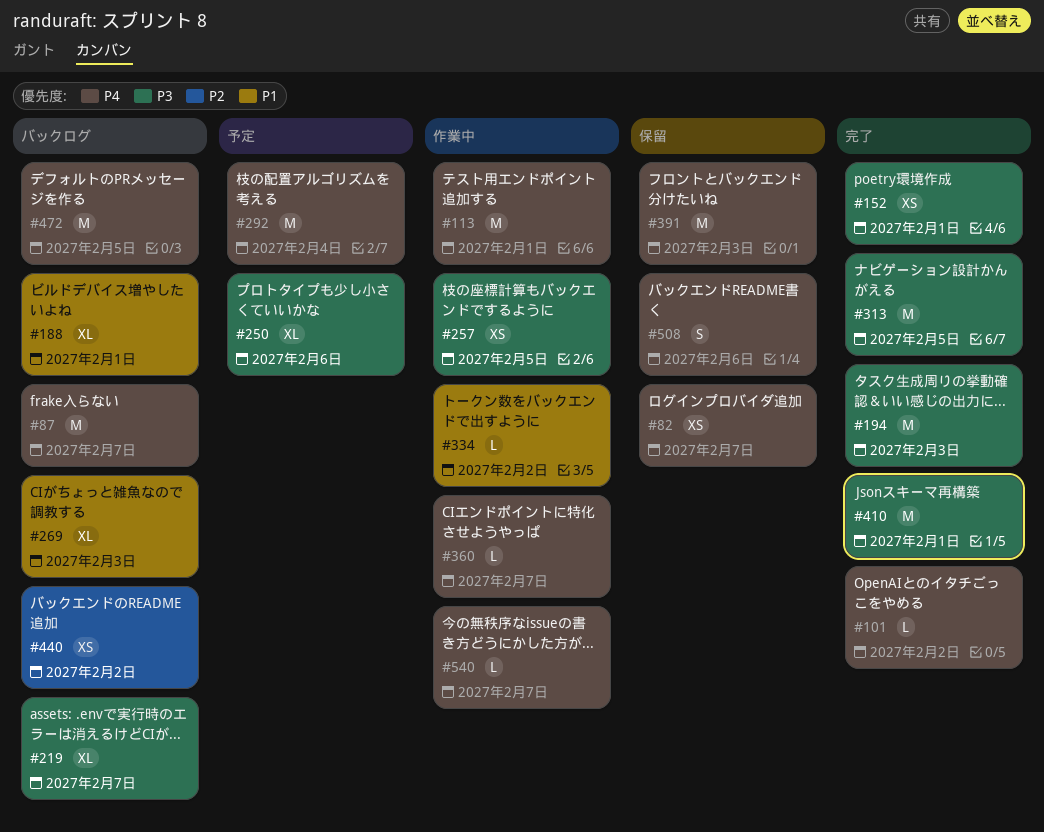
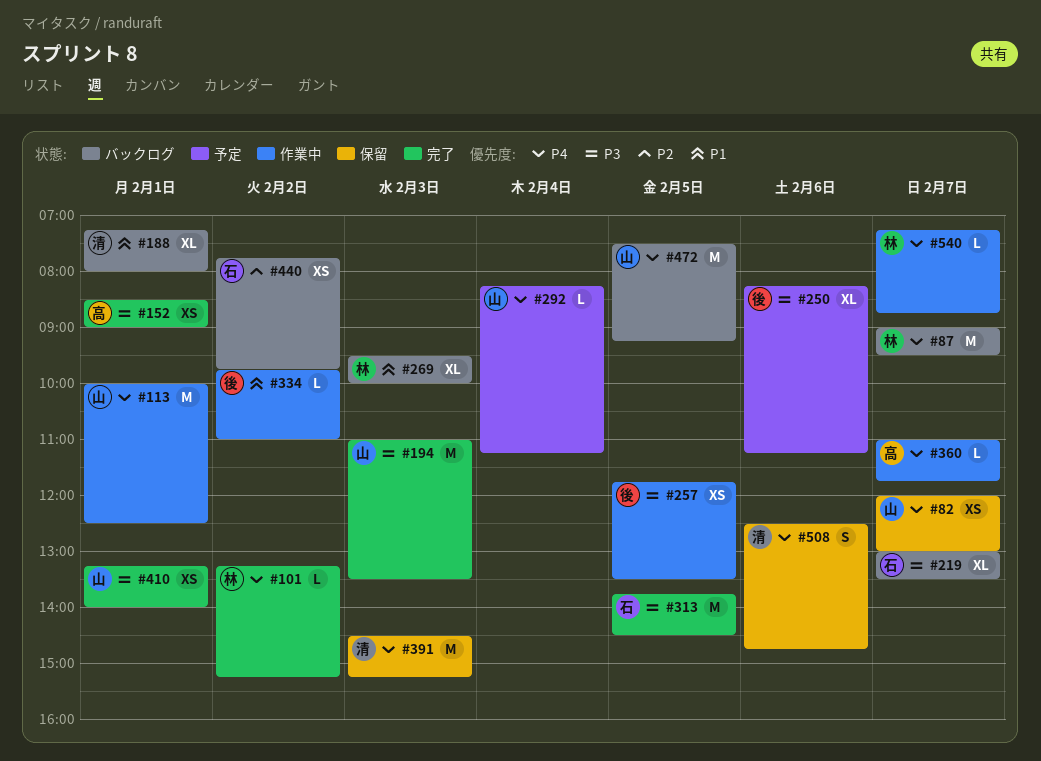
#292, estimate: M -> L
#410, estimate: M -> XS

